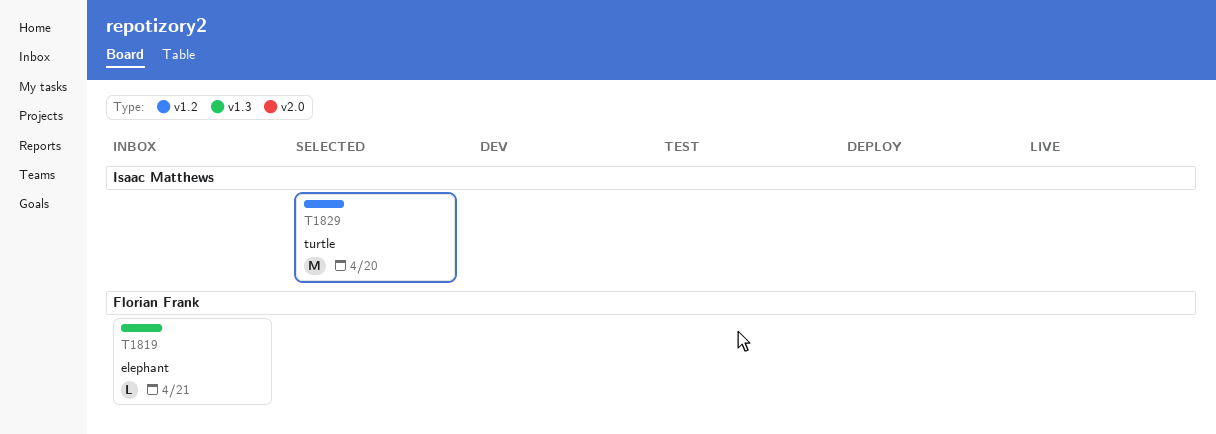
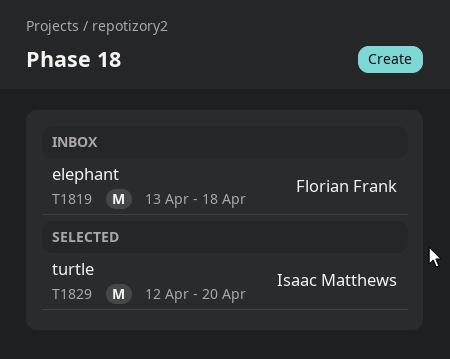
T1819, estimate: L -> M
T1819, due: Apr 21 -> Apr 18

